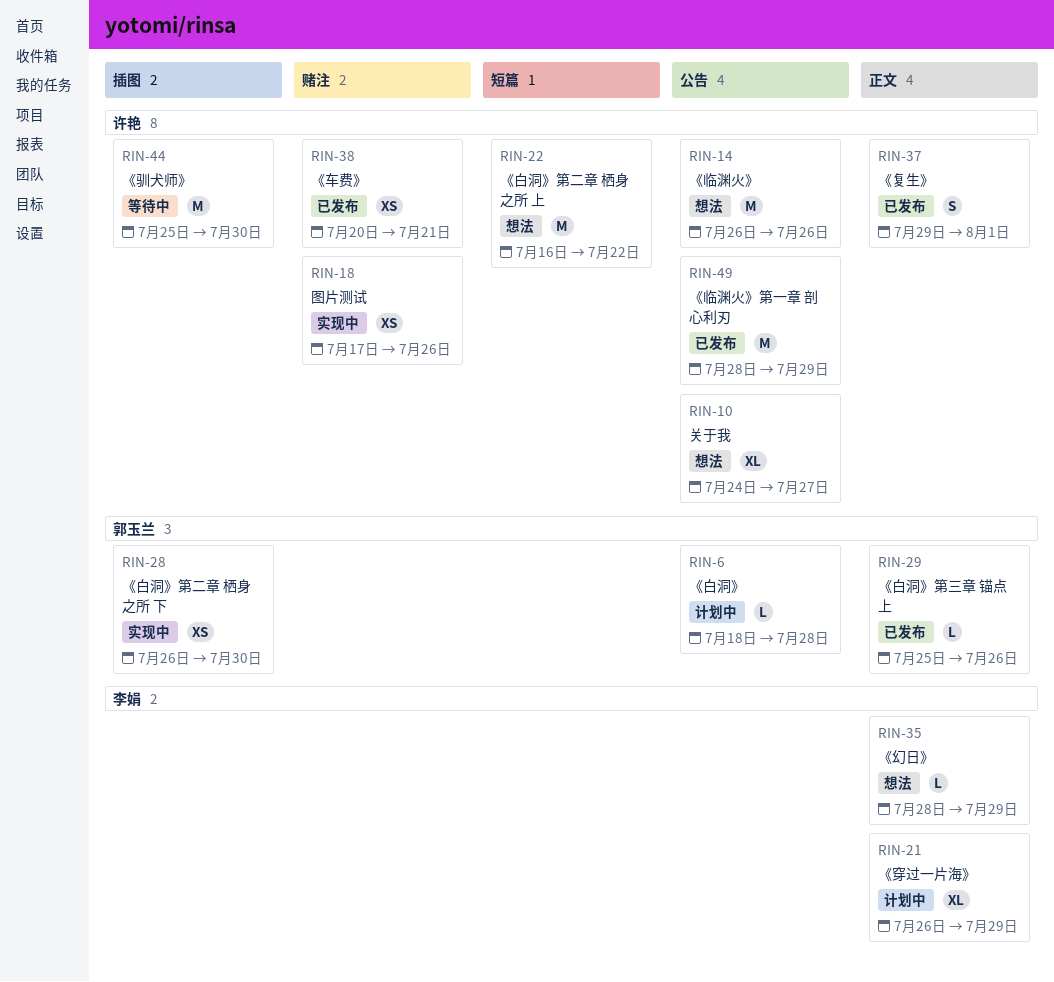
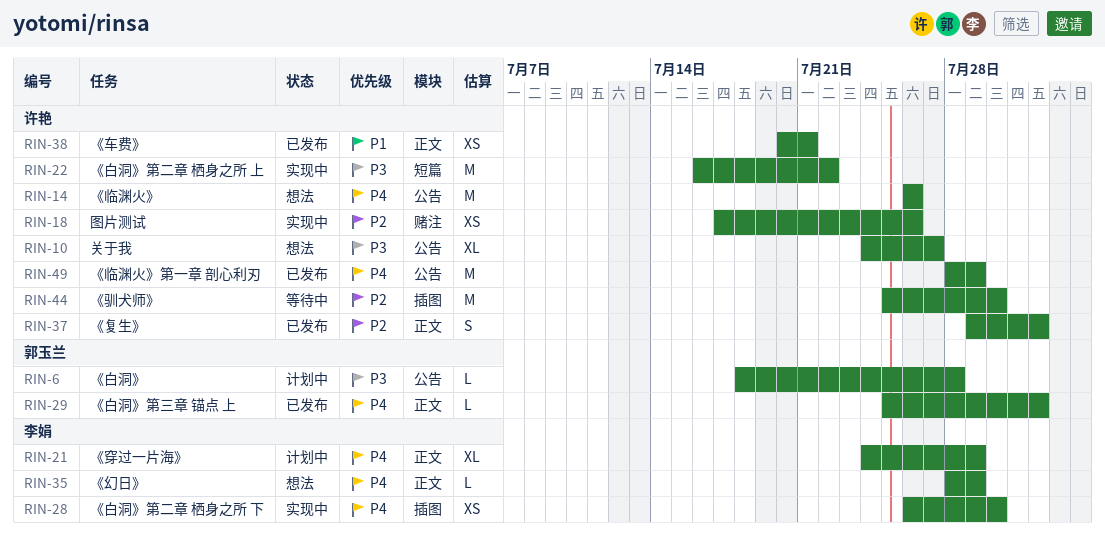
RIN-21, start: Jul 26 -> Jul 24
RIN-22, status: 想法 -> 实现中
RIN-28, owner: 郭玉兰 -> 李娟
RIN-29, due: Jul 26 -> Aug 1
RIN-38, label: 赌注 -> 正文

